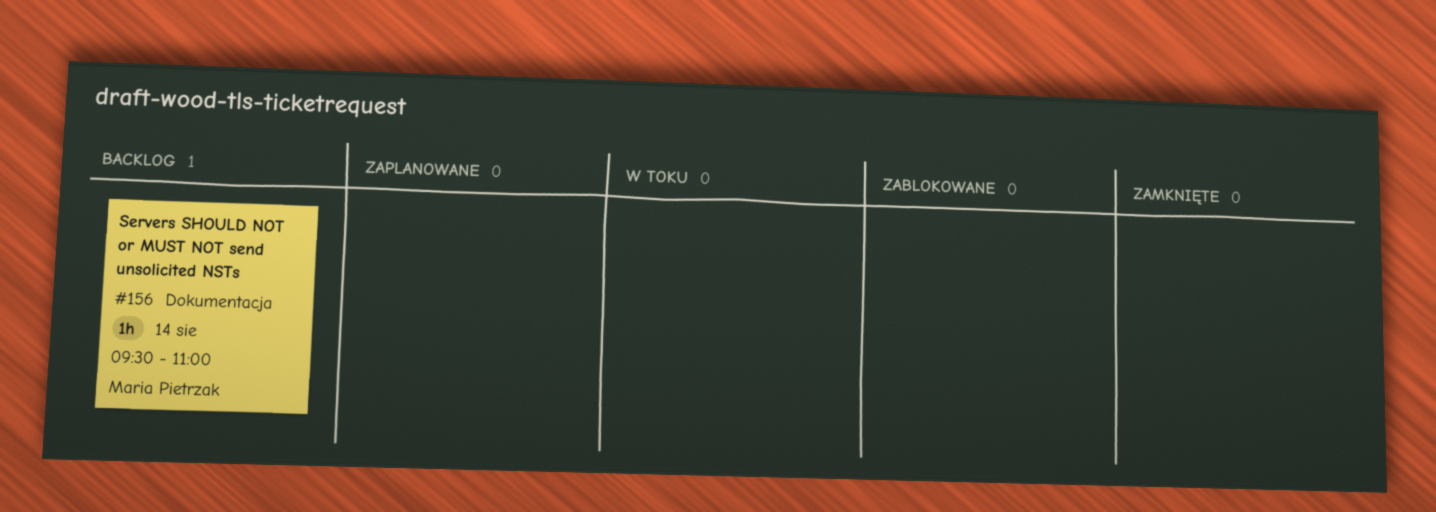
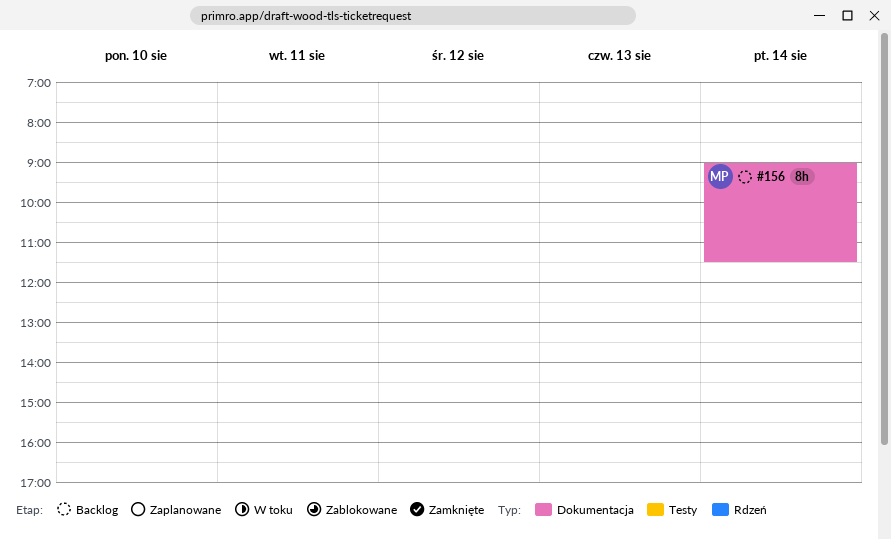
#156, estimate: 1h -> 8h
#156, begins: 09:30 -> 09:00
#156, ends: 11:00 -> 11:30

